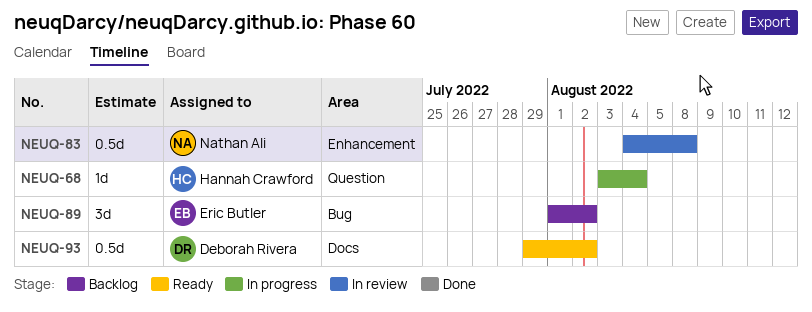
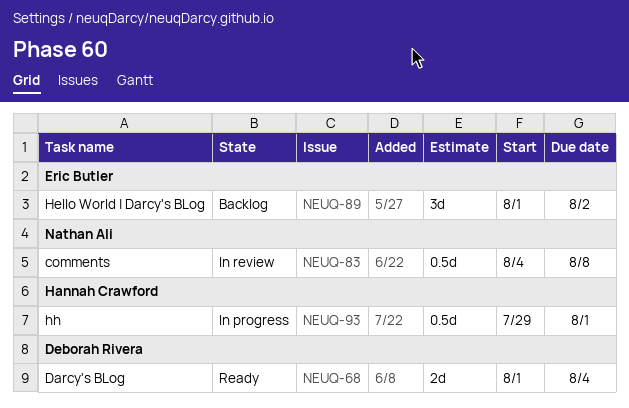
NEUQ-68, status: In progress -> Ready
NEUQ-68, owner: Hannah Crawford -> Deborah Rivera
NEUQ-68, estimate: 1d -> 2d
NEUQ-68, start: Aug 3 -> Aug 1
NEUQ-93, status: Ready -> In progress
NEUQ-93, owner: Deborah Rivera -> Hannah Crawford
NEUQ-93, due: Aug 2 -> Aug 1

